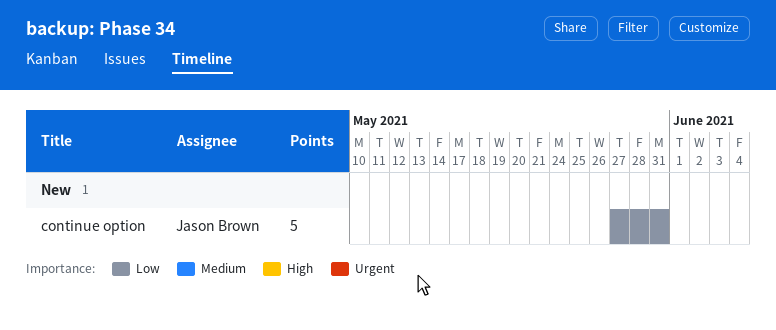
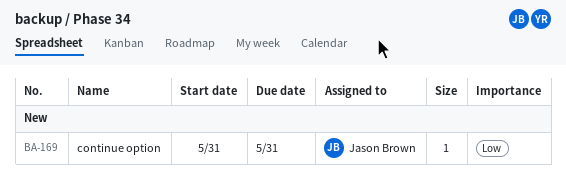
continue option, estimate: 5 -> 1
continue option, start: May 27 -> May 31

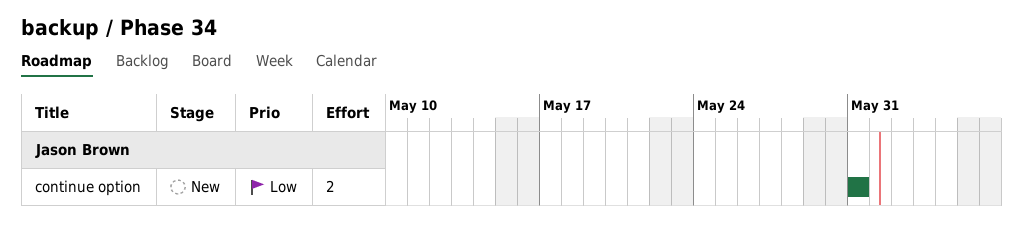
continue option, estimate: 1 -> 2

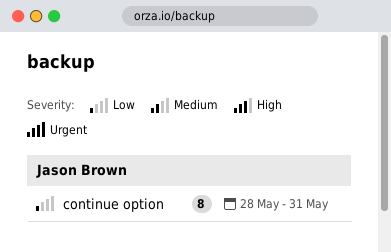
continue option, estimate: 2 -> 8
continue option, start: May 31 -> May 28

